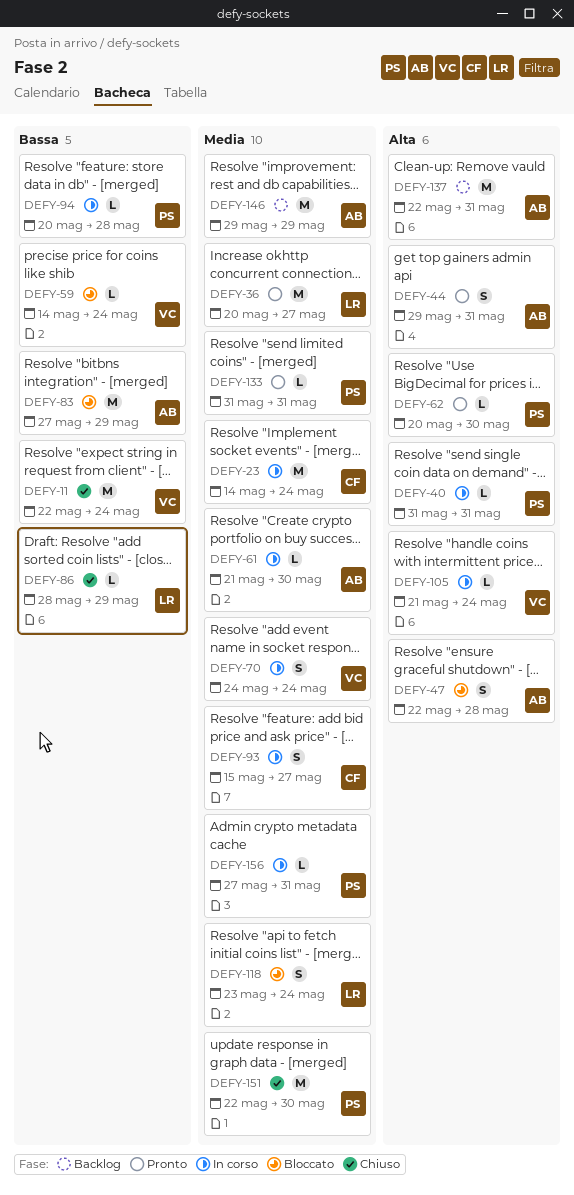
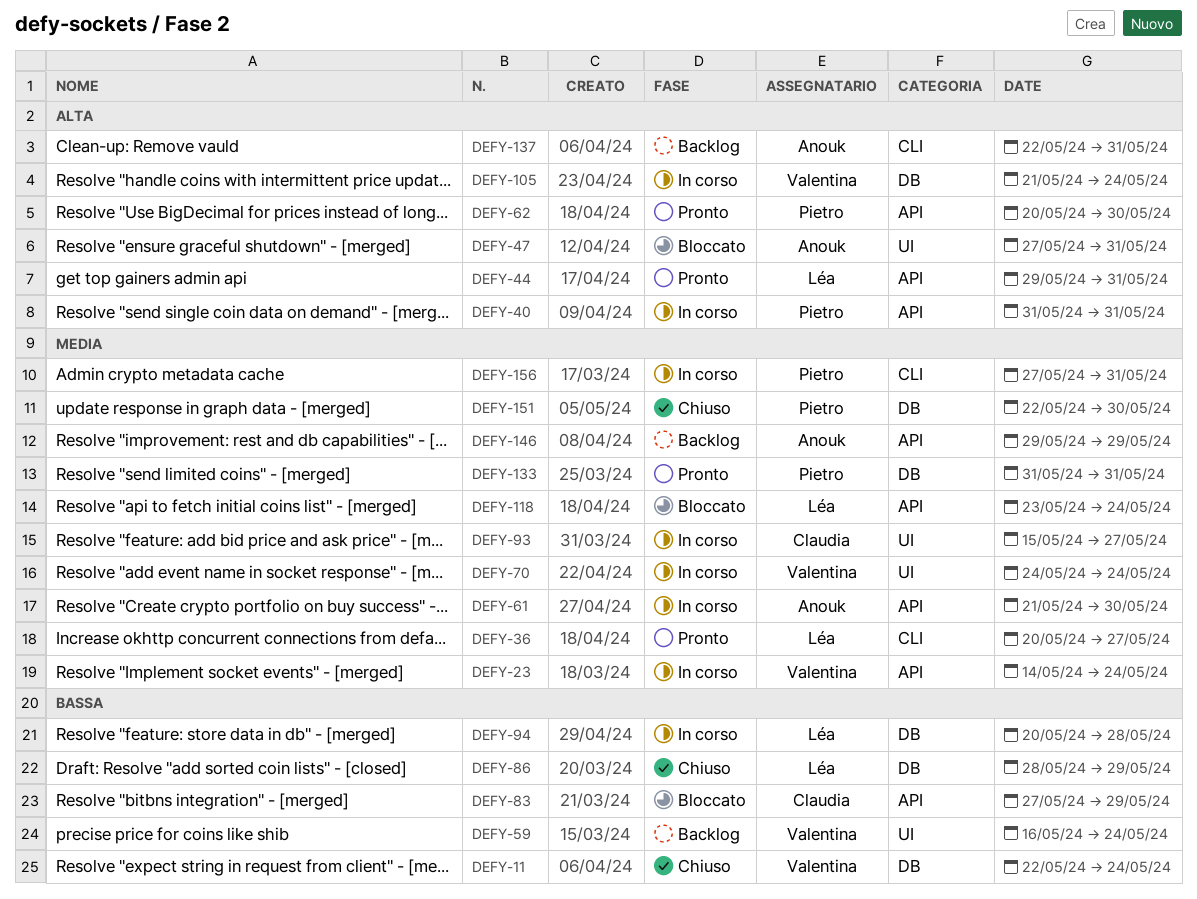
DEFY-23, owner: Claudia -> Valentina
DEFY-44, owner: Anouk -> Léa
DEFY-47, start: May 22 -> May 27
DEFY-47, due: May 28 -> May 31
DEFY-59, status: Bloccato -> Backlog
DEFY-59, start: May 14 -> May 16
DEFY-83, owner: Anouk -> Claudia
DEFY-94, owner: Pietro -> Léa

